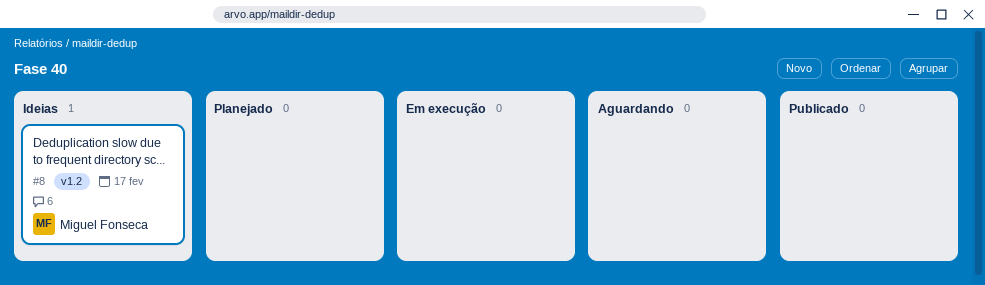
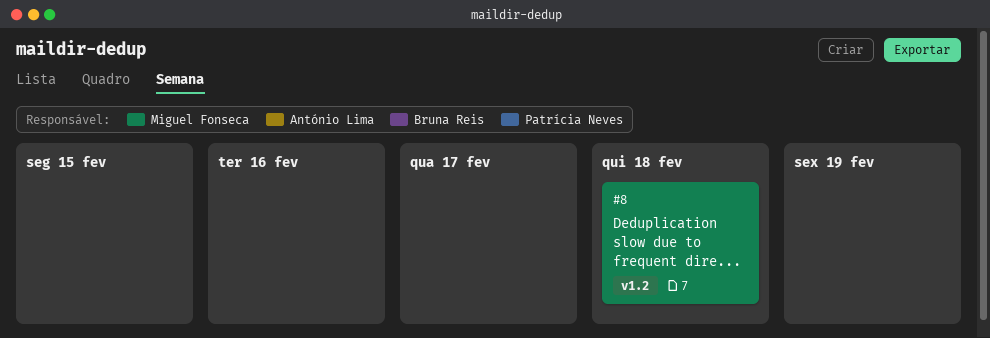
#8, due: Feb 17 -> Feb 18

